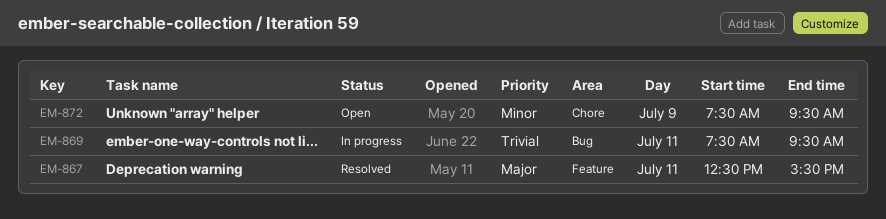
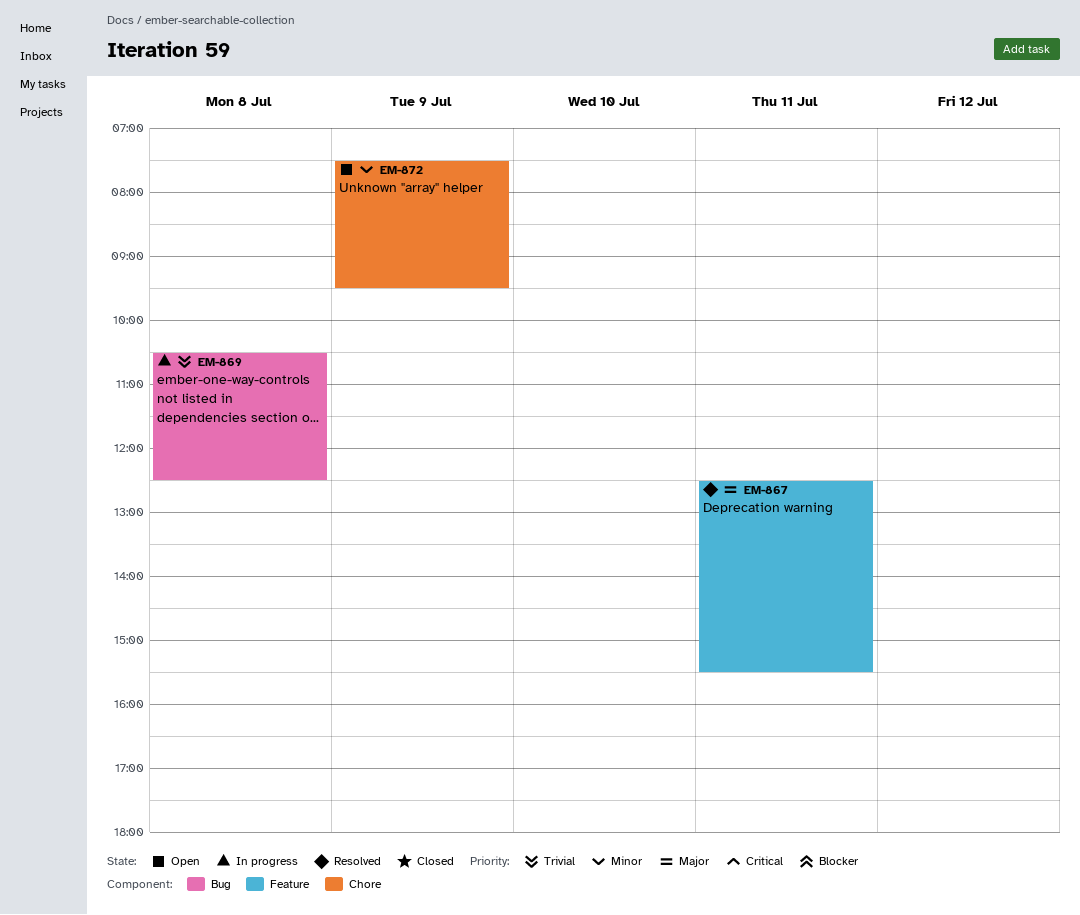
EM-869, day: Jul 11 -> Jul 8
EM-869, begins: 07:30 -> 10:30
EM-869, ends: 09:30 -> 12:30

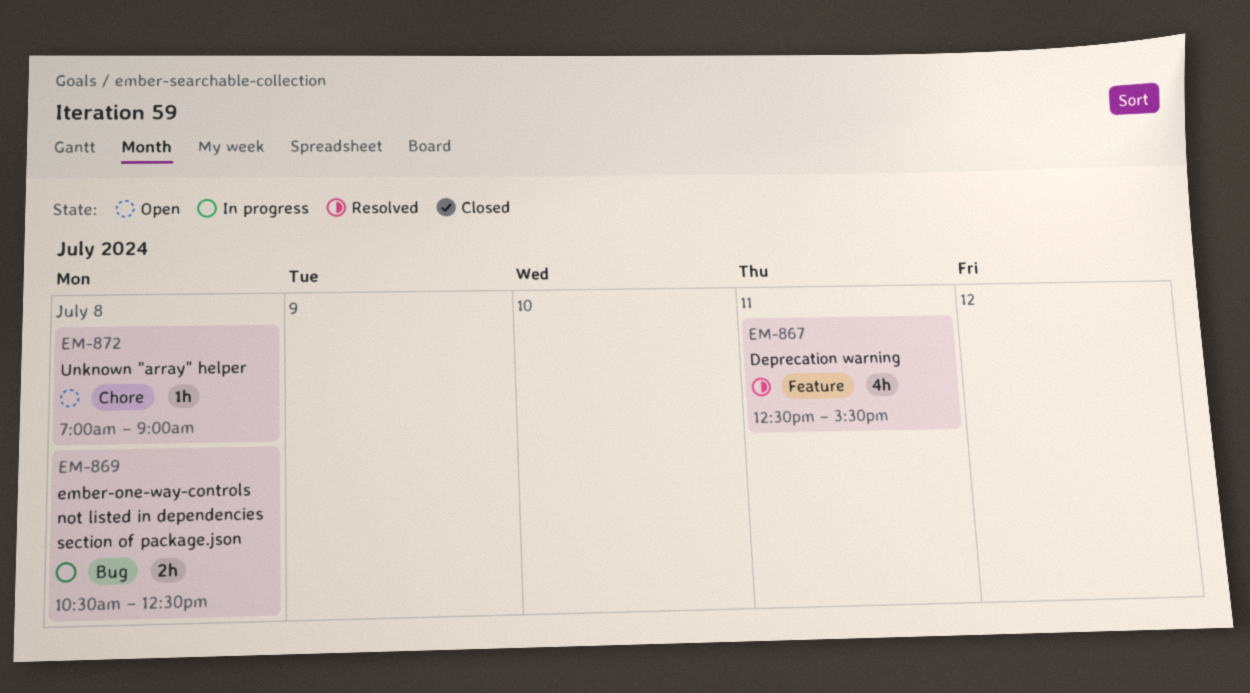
EM-872, day: Jul 9 -> Jul 8
EM-872, begins: 07:30 -> 07:00
EM-872, ends: 09:30 -> 09:00

